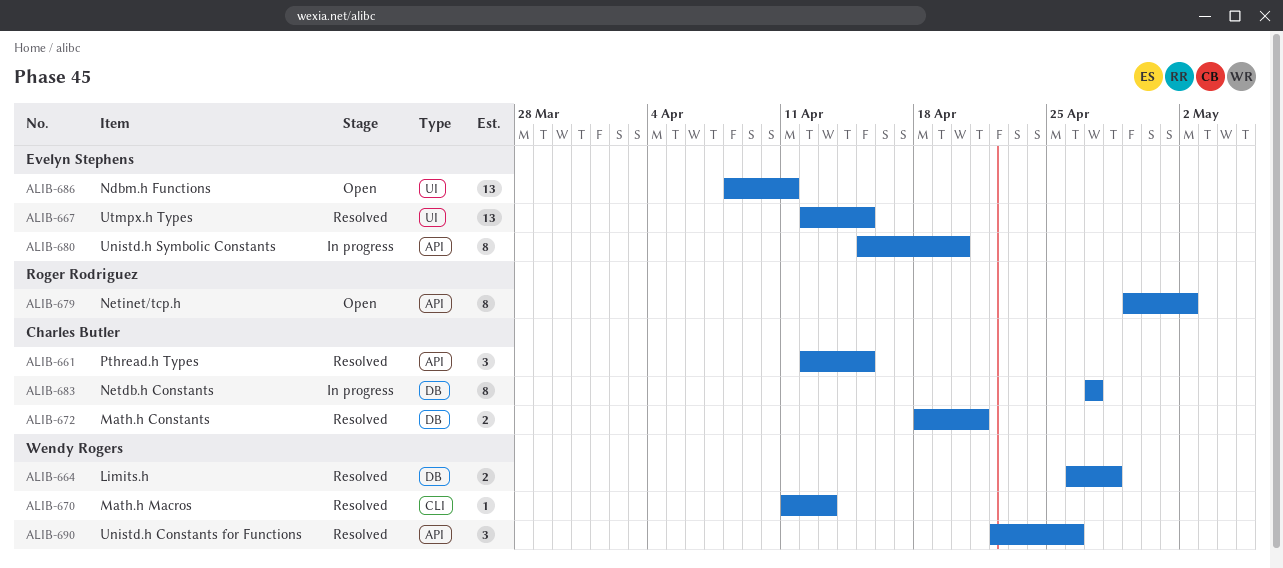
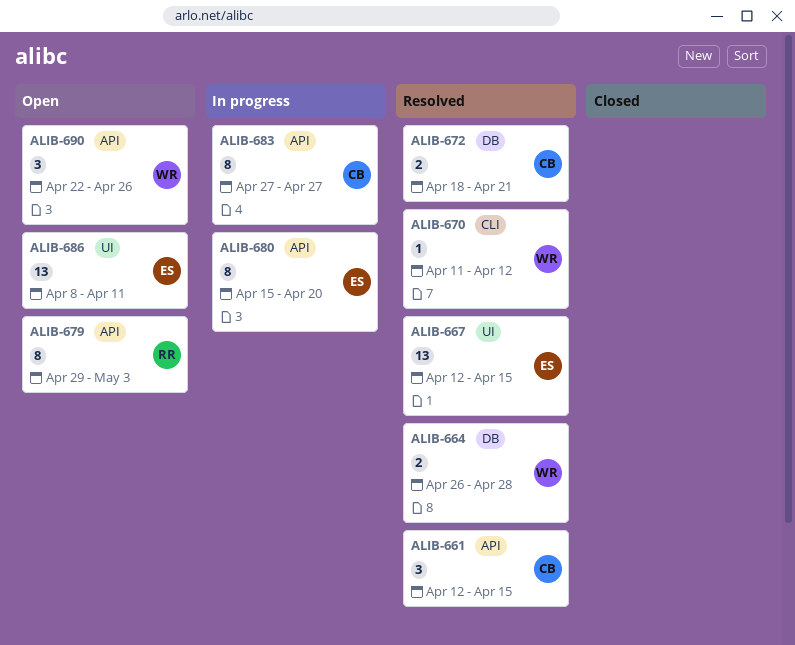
ALIB-670, due: Apr 13 -> Apr 12
ALIB-679, due: May 2 -> May 3
ALIB-683, label: DB -> API
ALIB-690, status: Resolved -> Open

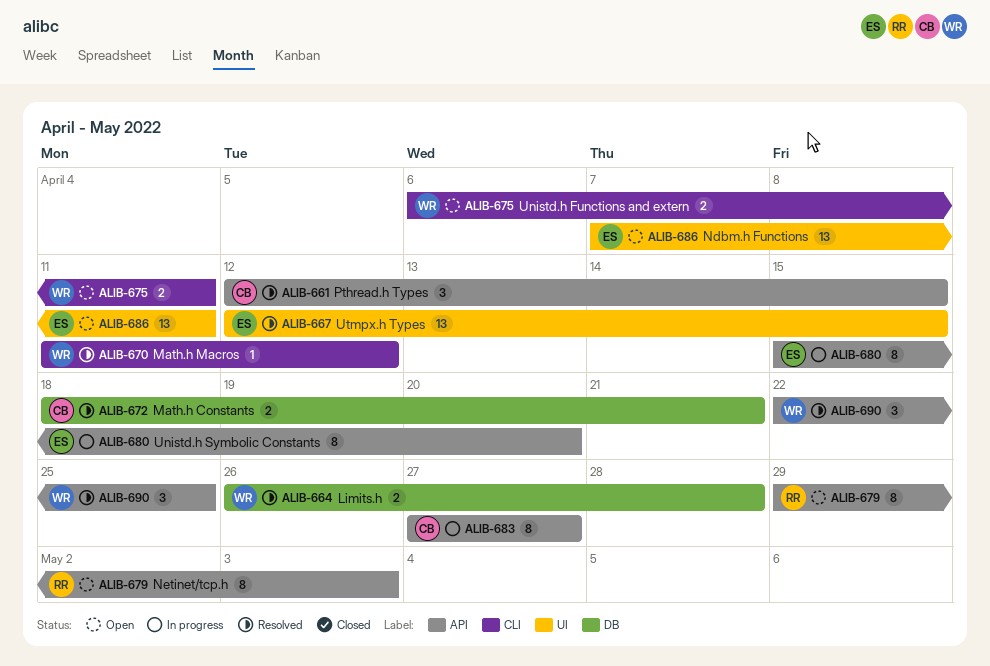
ALIB-675: none -> present
ALIB-686, start: Apr 8 -> Apr 7
ALIB-690, status: Open -> Resolved
ALIB-690, due: Apr 26 -> Apr 25

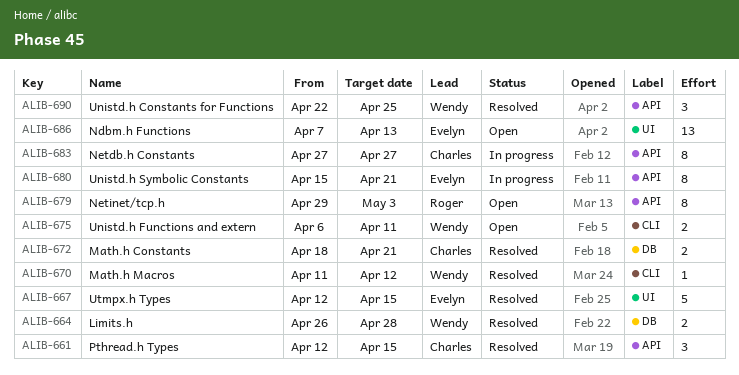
ALIB-667, estimate: 13 -> 5
ALIB-680, due: Apr 20 -> Apr 21
ALIB-686, due: Apr 11 -> Apr 13

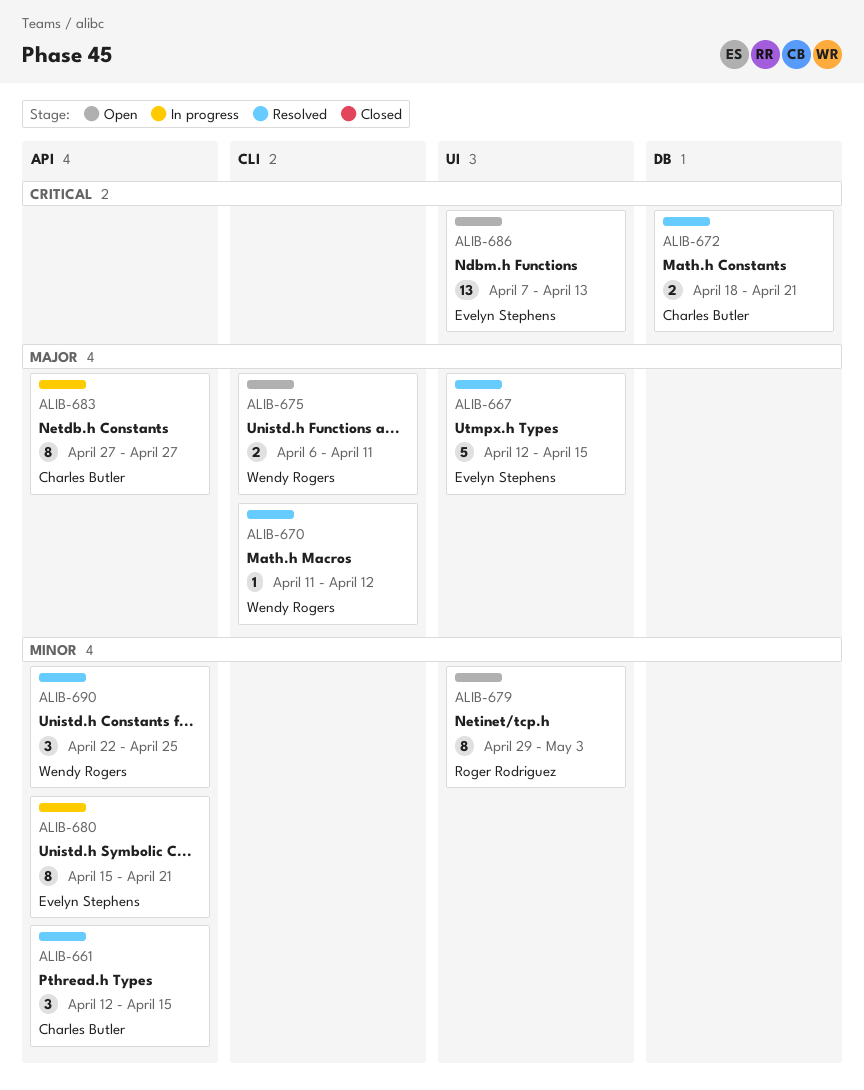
ALIB-664: present -> none
ALIB-679, label: API -> UI

